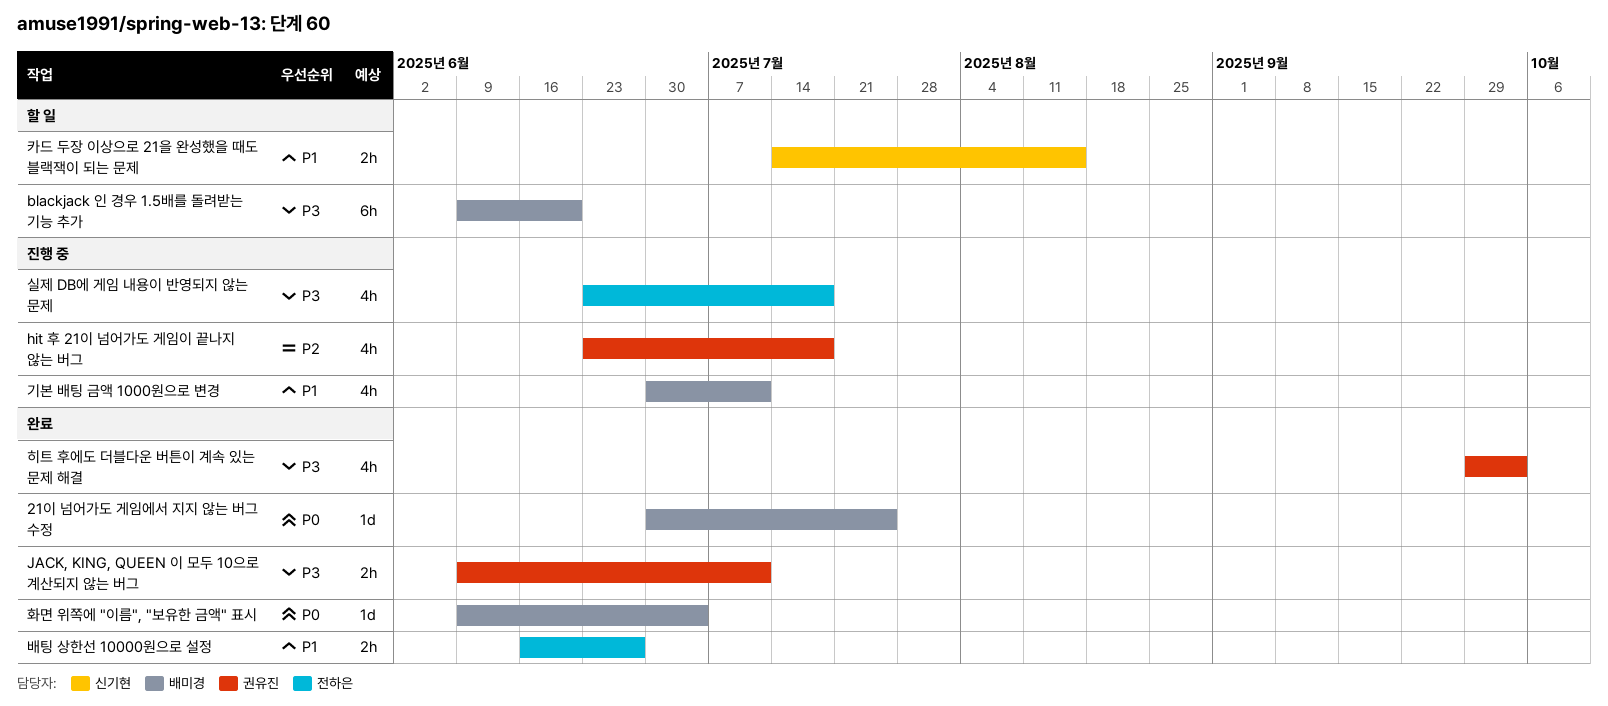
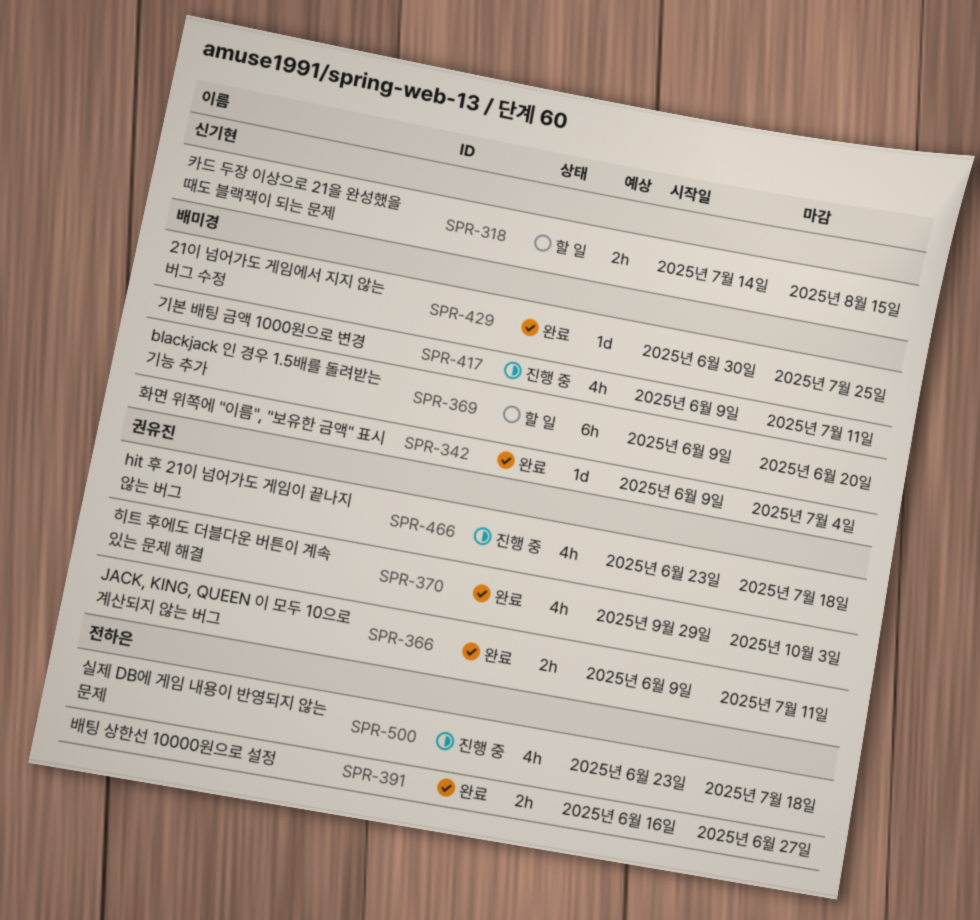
기본 배팅 금액 1000원으로 변경, start: Jun 30 -> Jun 9

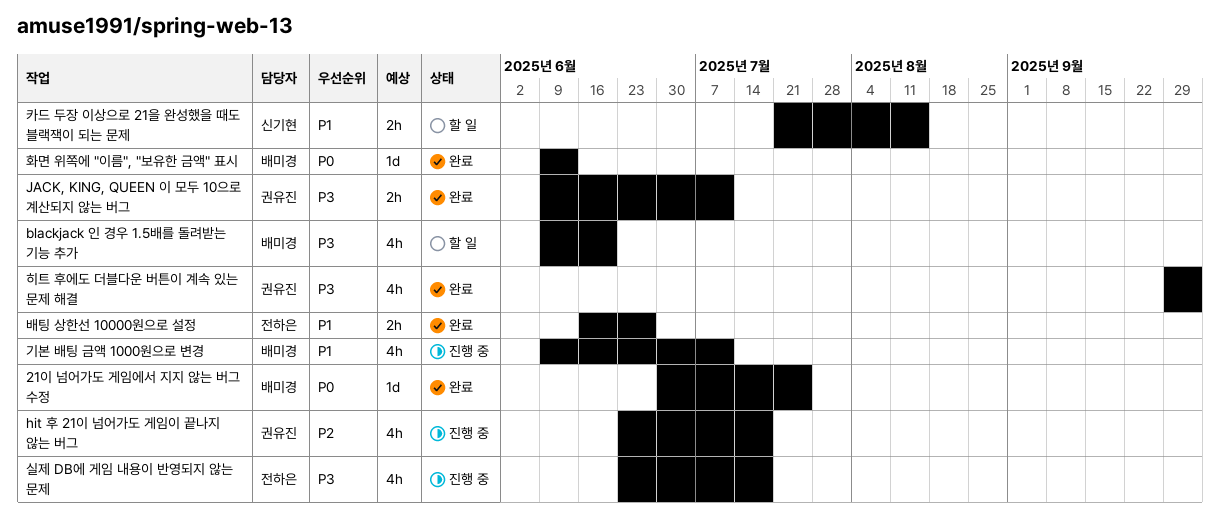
blackjack 인 경우 1.5배를 돌려받는 기능 추가, estimate: 6h -> 4h
카드 두장 이상으로 21을 완성했을 때도 블랙잭이 되는 문제, start: Jul 14 -> Jul 21
화면 위쪽에 "이름", "보유한 금액" 표시, due: Jul 4 -> Jun 13

